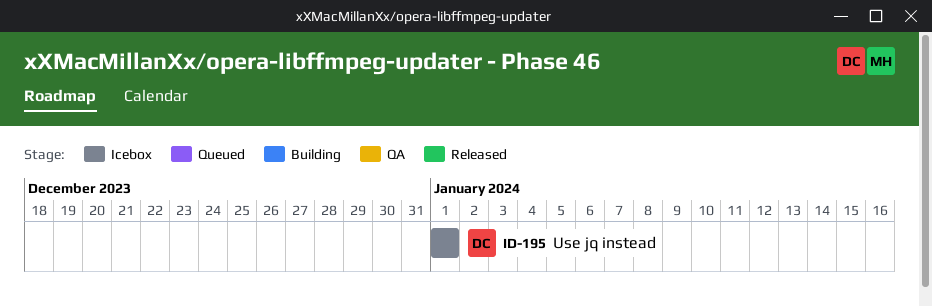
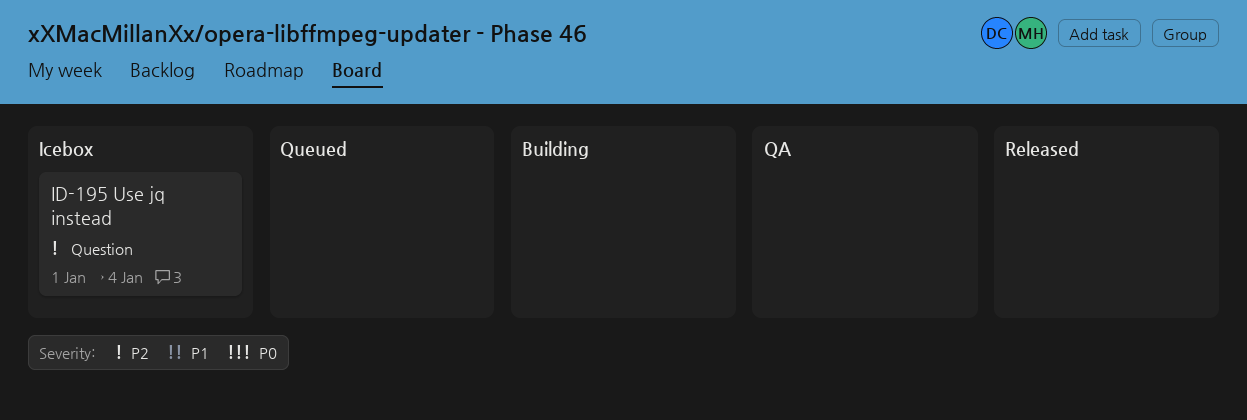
ID-195, due: Jan 1 -> Jan 4

